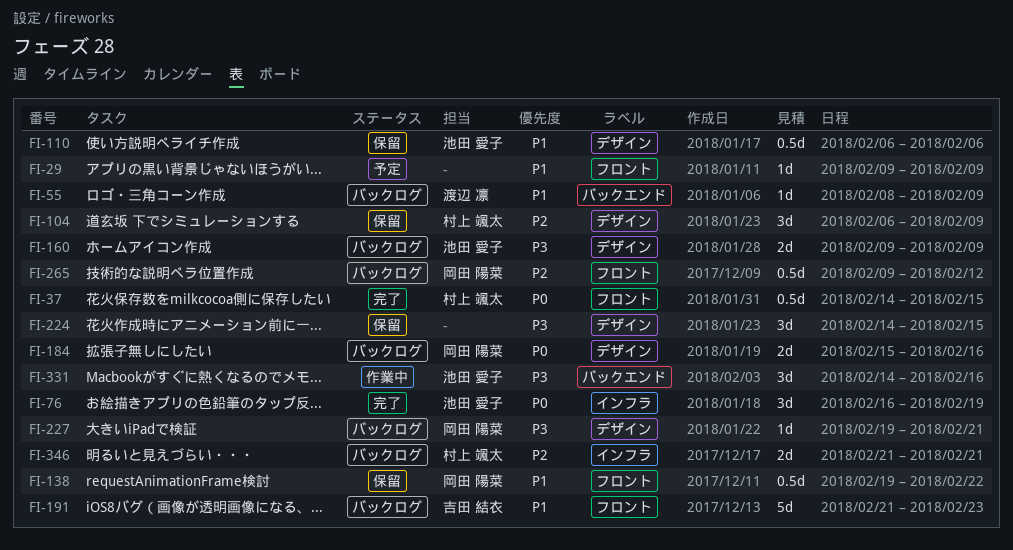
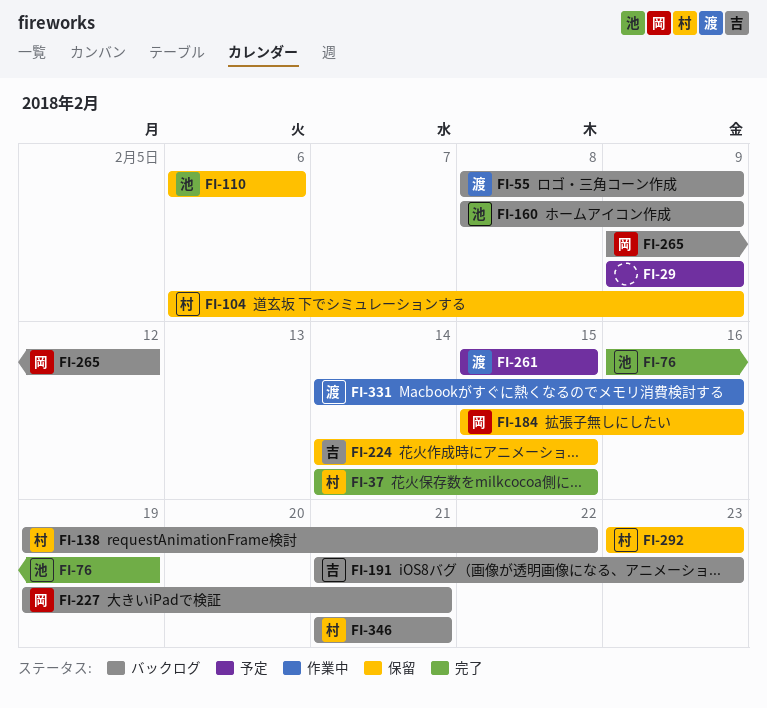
FI-138, status: 保留 -> バックログ
FI-138, owner: 岡田 陽菜 -> 村上 颯太
FI-160, start: Feb 9 -> Feb 8
FI-184, status: バックログ -> 保留
FI-224, owner: none -> 吉田 結衣
FI-261: none -> present
FI-292: none -> present
FI-331, owner: 池田 愛子 -> 渡辺 凛

